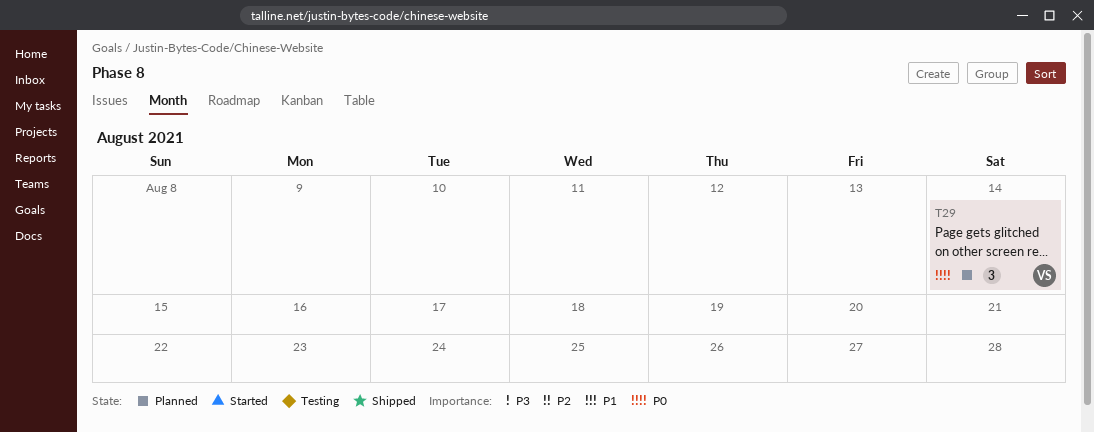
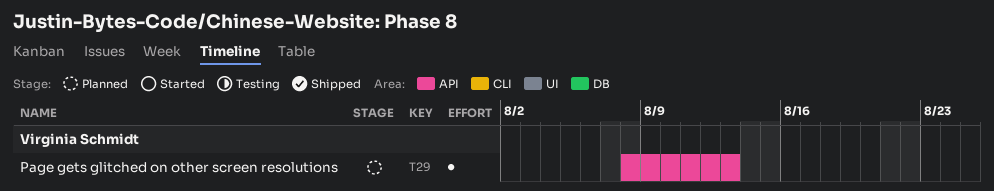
T29, estimate: 3 -> 1
T29, due: Aug 14 -> Aug 13

